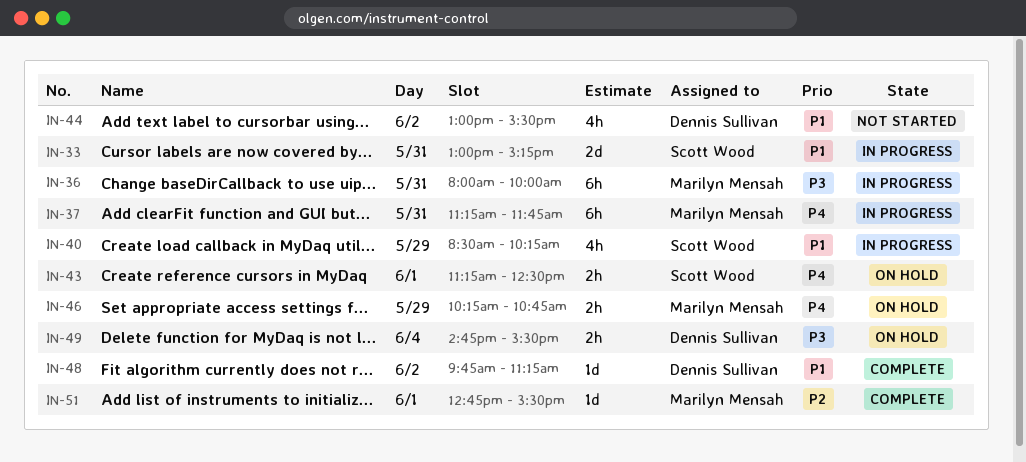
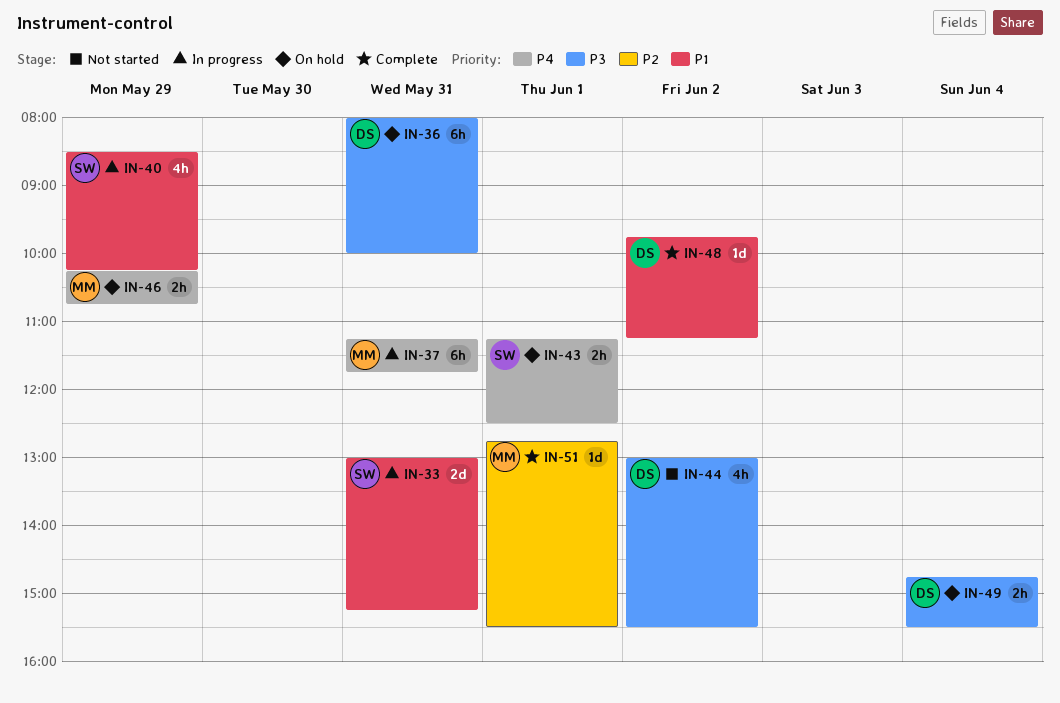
IN-36, status: In progress -> On hold
IN-36, owner: Marilyn Mensah -> Dennis Sullivan
IN-44, priority: P1 -> P3

